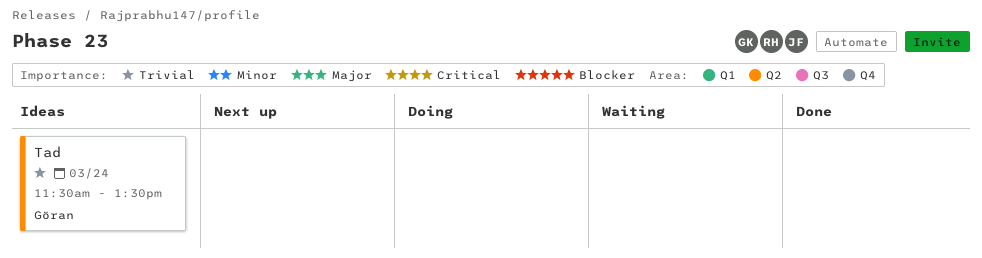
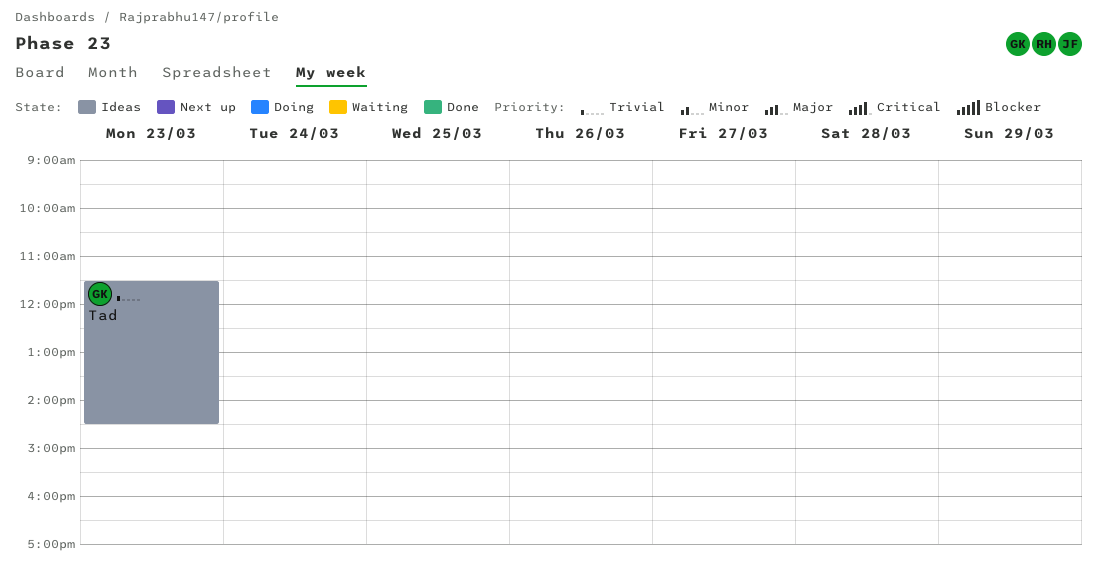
Tad, day: Mar 24 -> Mar 23
Tad, ends: 13:30 -> 14:30

